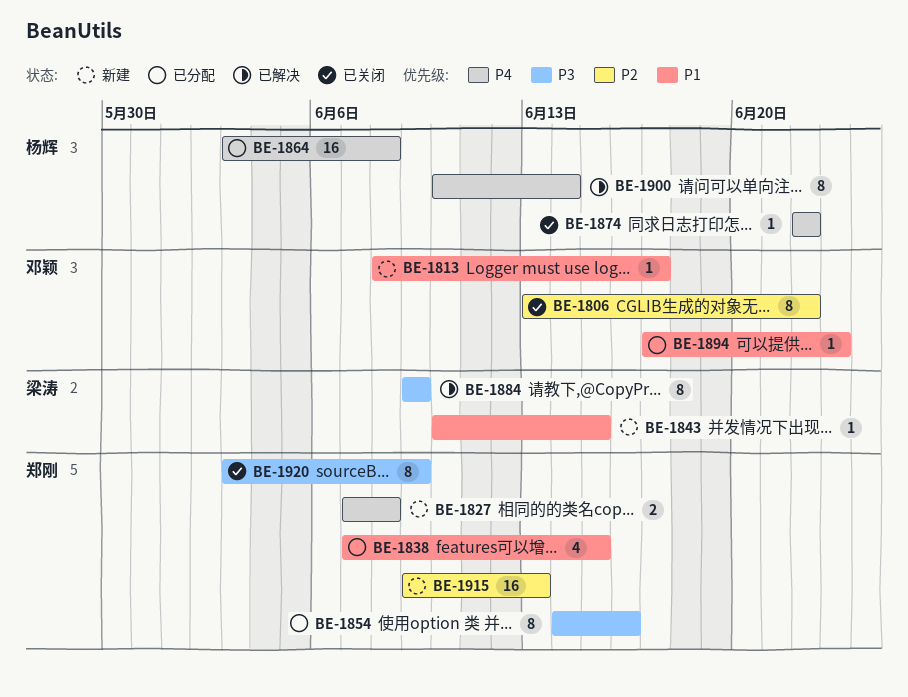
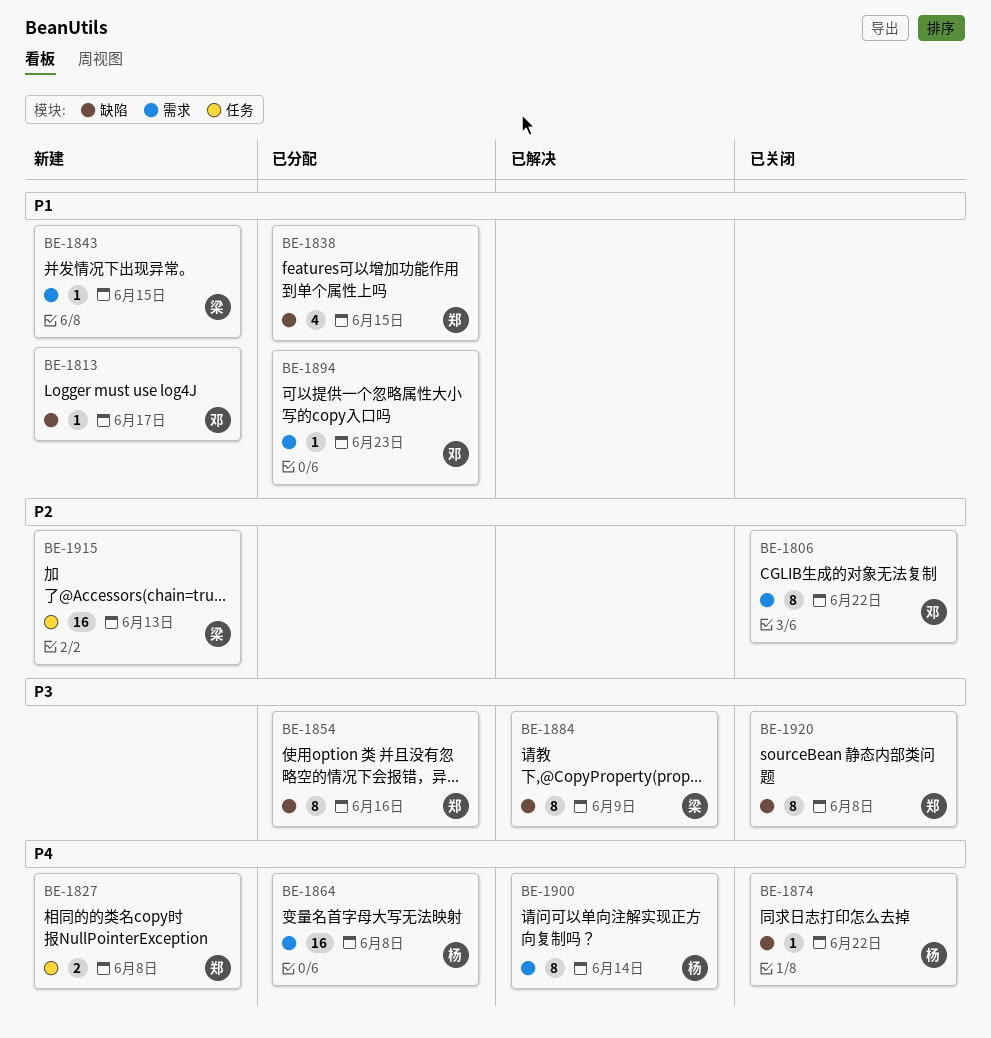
BE-1915, owner: 郑刚 -> 梁涛
BE-1920, due: Jun 9 -> Jun 8

